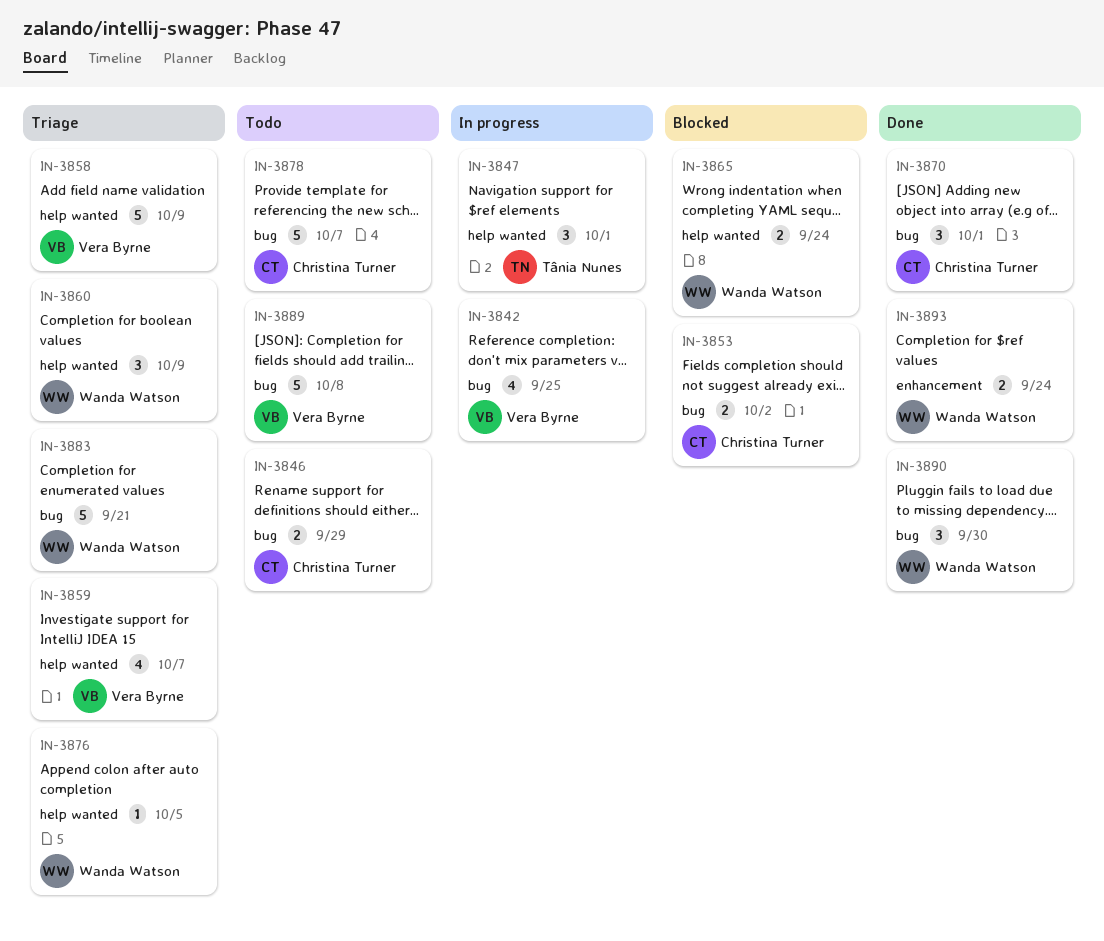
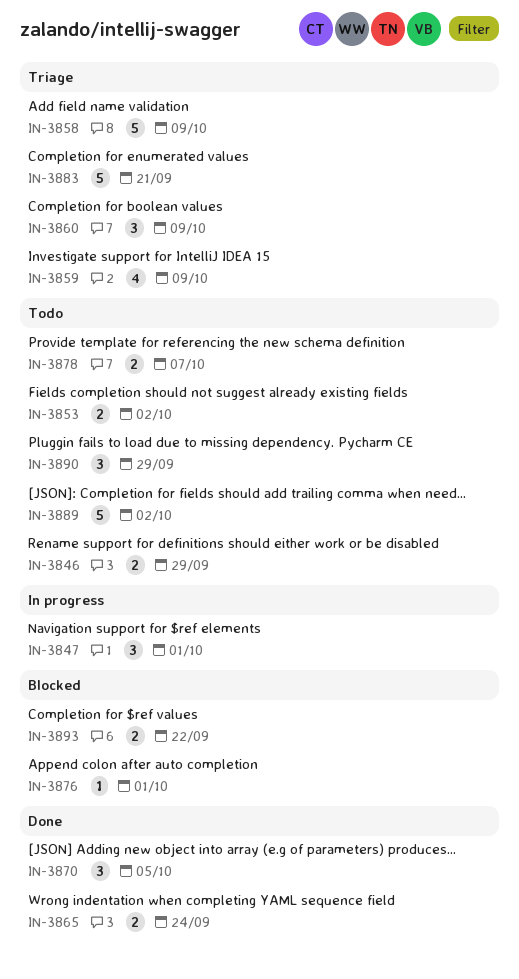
IN-3842: present -> none
IN-3853, status: Blocked -> Todo
IN-3859, due: Oct 7 -> Oct 9
IN-3865, status: Blocked -> Done
IN-3870, due: Oct 1 -> Oct 5
IN-3876, status: Triage -> Blocked
IN-3876, due: Oct 5 -> Oct 1
IN-3878, estimate: 5 -> 2
IN-3889, due: Oct 8 -> Oct 2
IN-3890, status: Done -> Todo
IN-3890, due: Sep 30 -> Sep 29
IN-3893, status: Done -> Blocked
IN-3893, due: Sep 24 -> Sep 22

